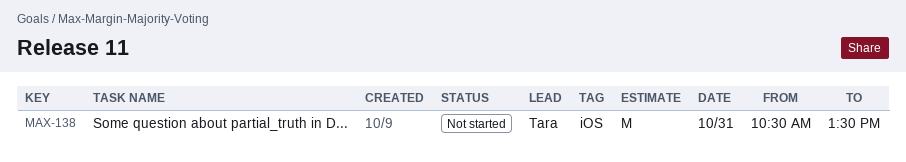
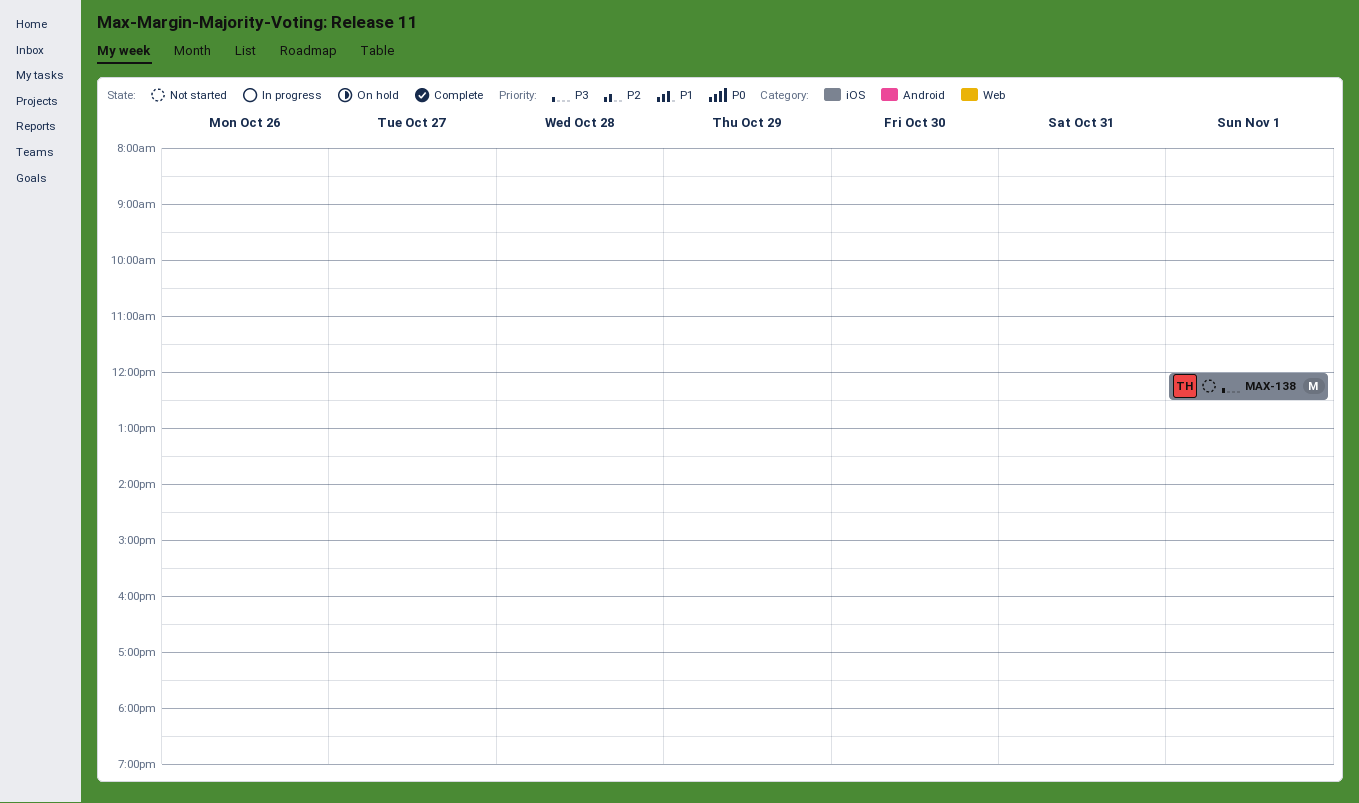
MAX-138, day: Oct 31 -> Nov 1
MAX-138, begins: 10:30 -> 12:00
MAX-138, ends: 13:30 -> 12:30

